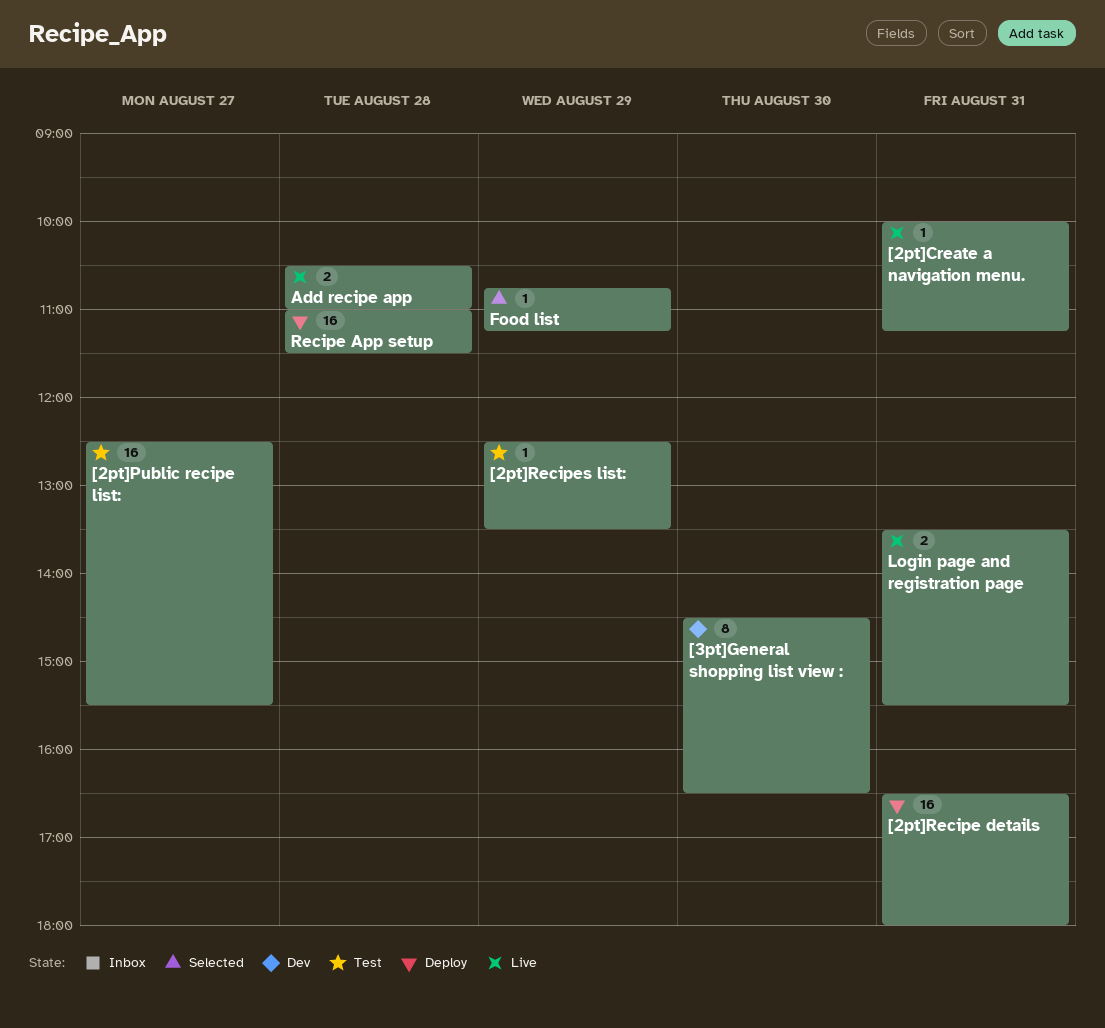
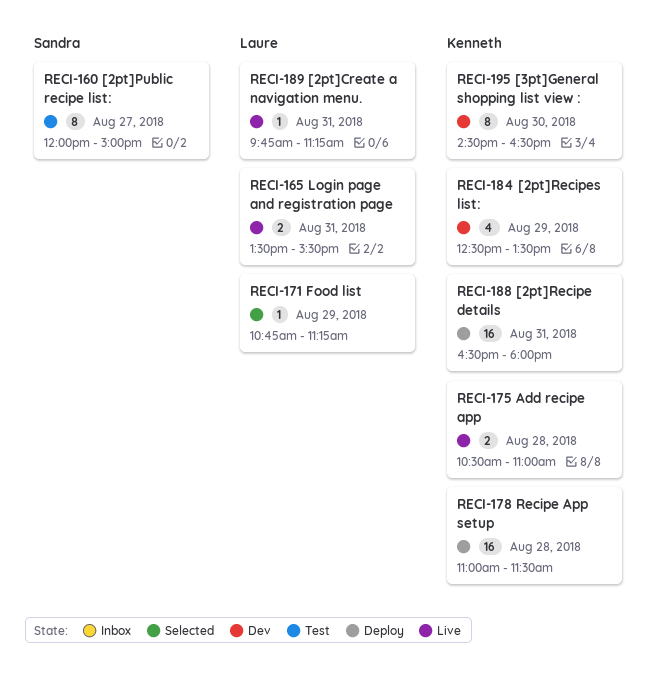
[2pt]Create a navigation menu., begins: 10:00 -> 09:45
[2pt]Public recipe list:, estimate: 16 -> 8
[2pt]Public recipe list:, begins: 12:30 -> 12:00
[2pt]Public recipe list:, ends: 15:30 -> 15:00
[2pt]Recipes list:, status: Test -> Dev
[2pt]Recipes list:, estimate: 1 -> 4

